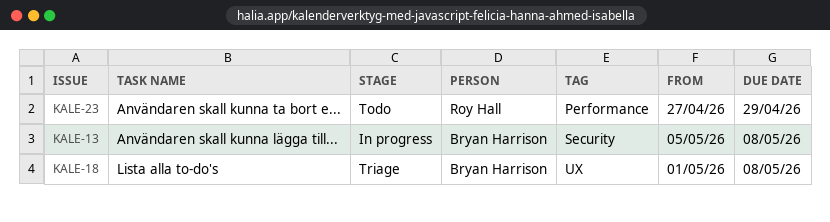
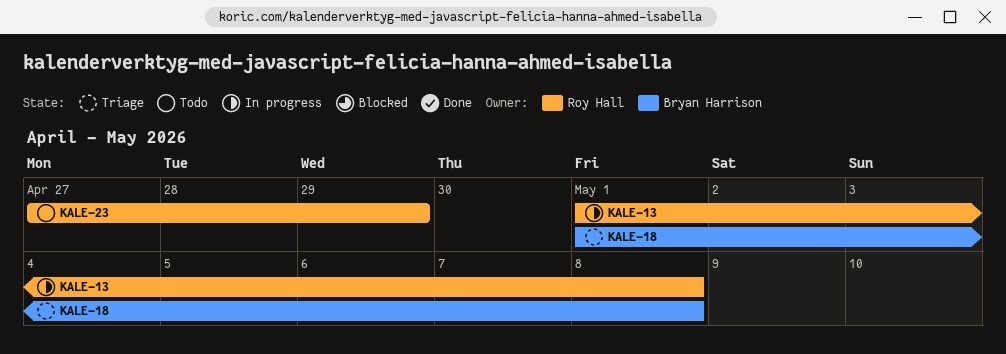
KALE-13, owner: Bryan Harrison -> Roy Hall
KALE-13, start: May 5 -> May 1

